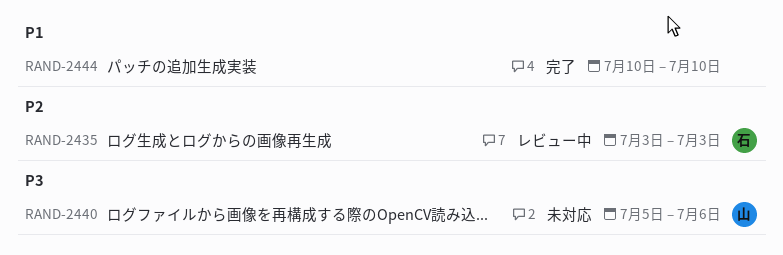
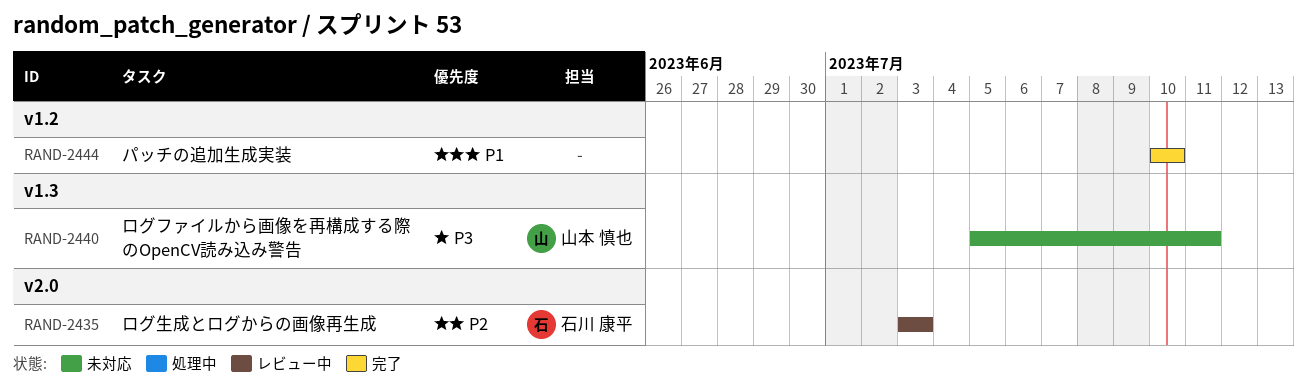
RAND-2440, due: Jul 6 -> Jul 11

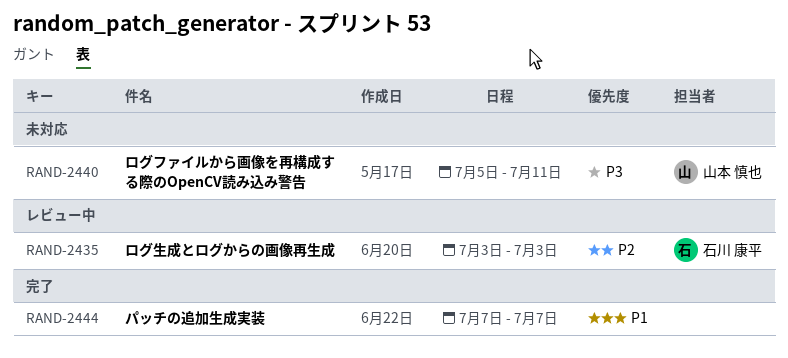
RAND-2444, start: Jul 10 -> Jul 7
RAND-2444, due: Jul 10 -> Jul 7

